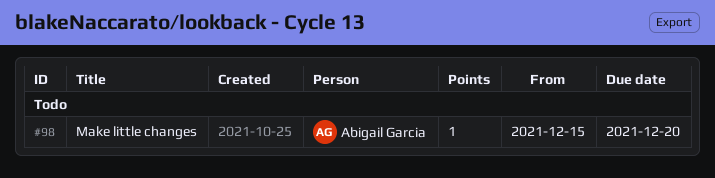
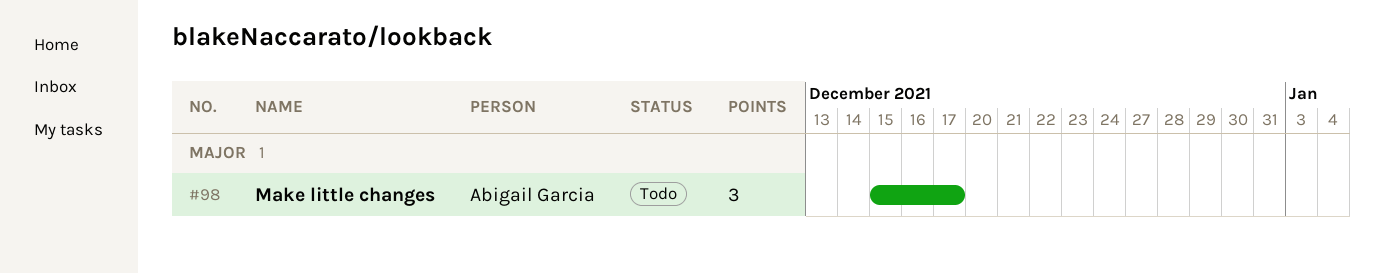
#98, estimate: 1 -> 3
#98, due: Dec 20 -> Dec 17

